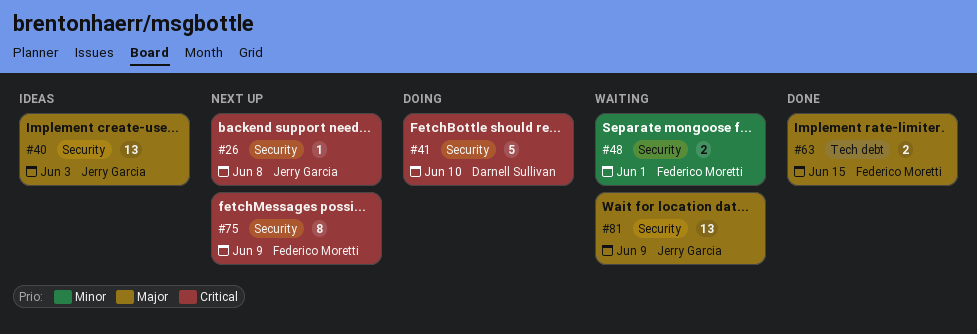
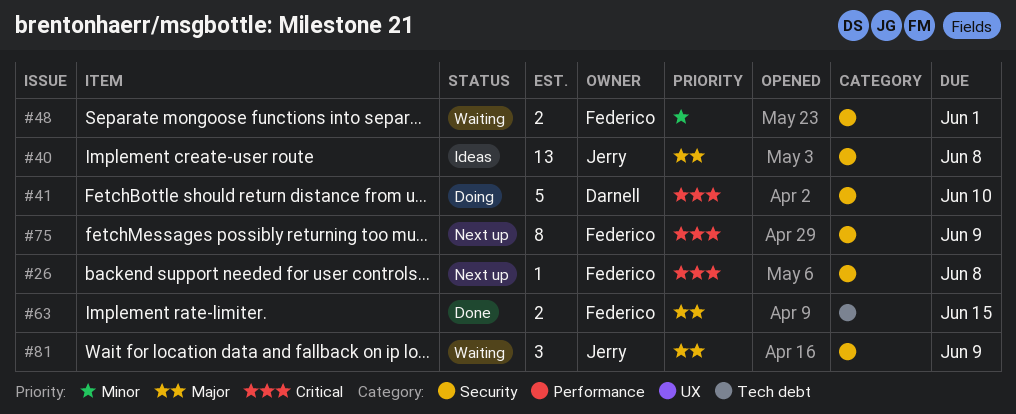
#26, owner: Jerry Garcia -> Federico Moretti
#40, due: Jun 3 -> Jun 8
#81, estimate: 13 -> 3

